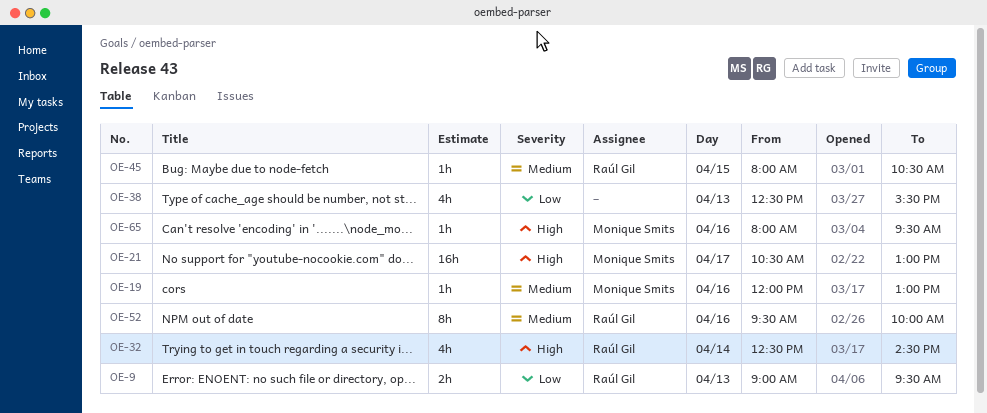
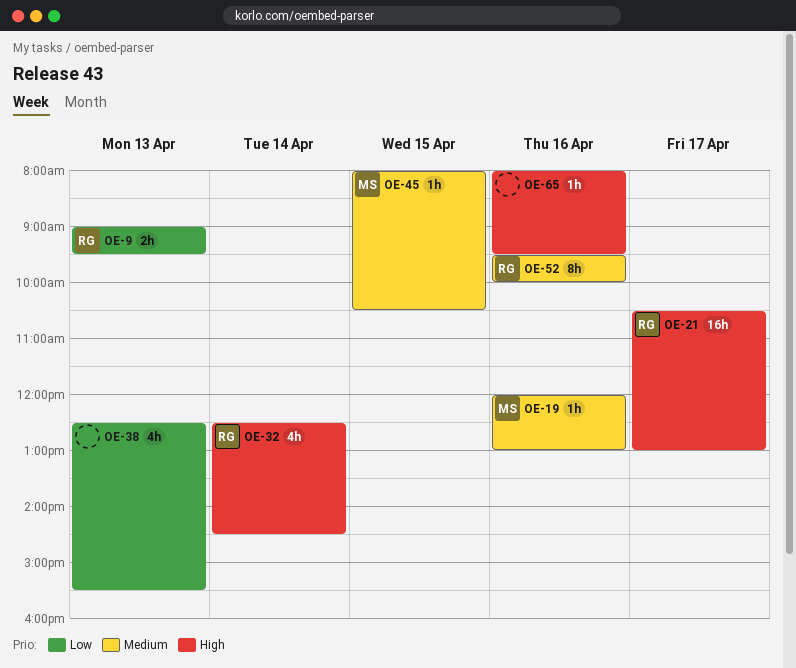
OE-21, owner: Monique Smits -> Raúl Gil
OE-45, owner: Raúl Gil -> Monique Smits
OE-65, owner: Monique Smits -> none

